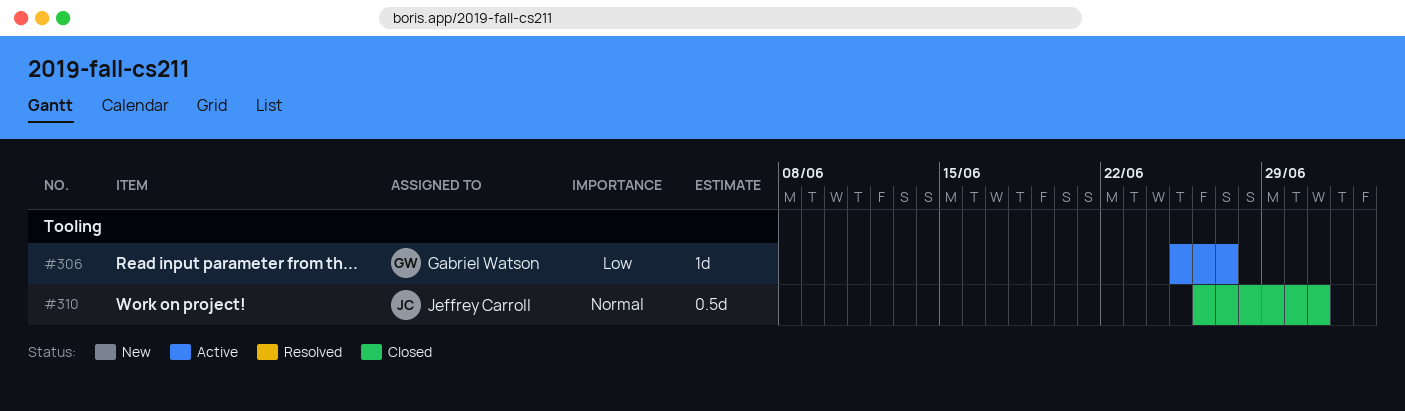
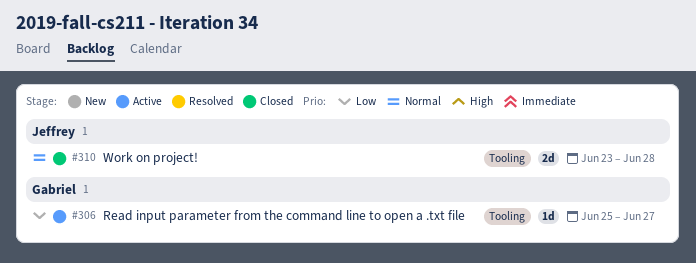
#310, estimate: 0.5d -> 2d
#310, start: Jun 26 -> Jun 23
#310, due: Jul 1 -> Jun 28

